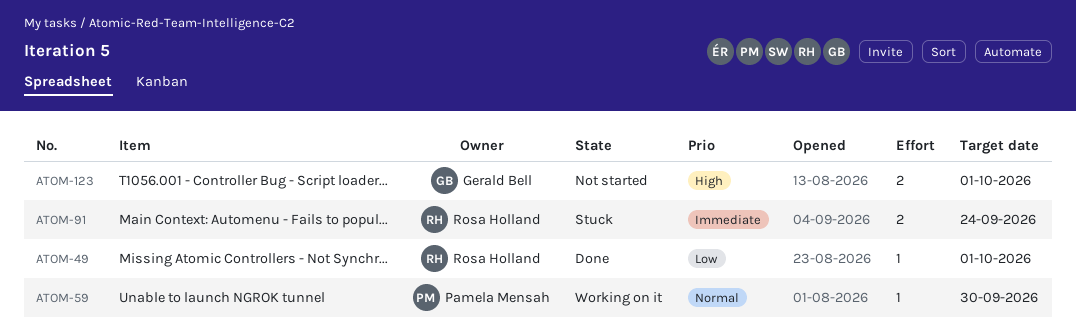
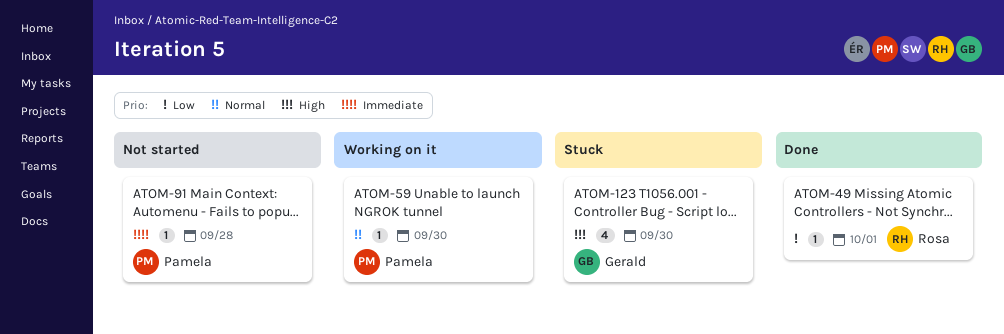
ATOM-91, status: Stuck -> Not started
ATOM-91, owner: Rosa Holland -> Pamela Mensah
ATOM-91, estimate: 2 -> 1
ATOM-91, due: Sep 24 -> Sep 28
ATOM-123, status: Not started -> Stuck
ATOM-123, estimate: 2 -> 4
ATOM-123, due: Oct 1 -> Sep 30

